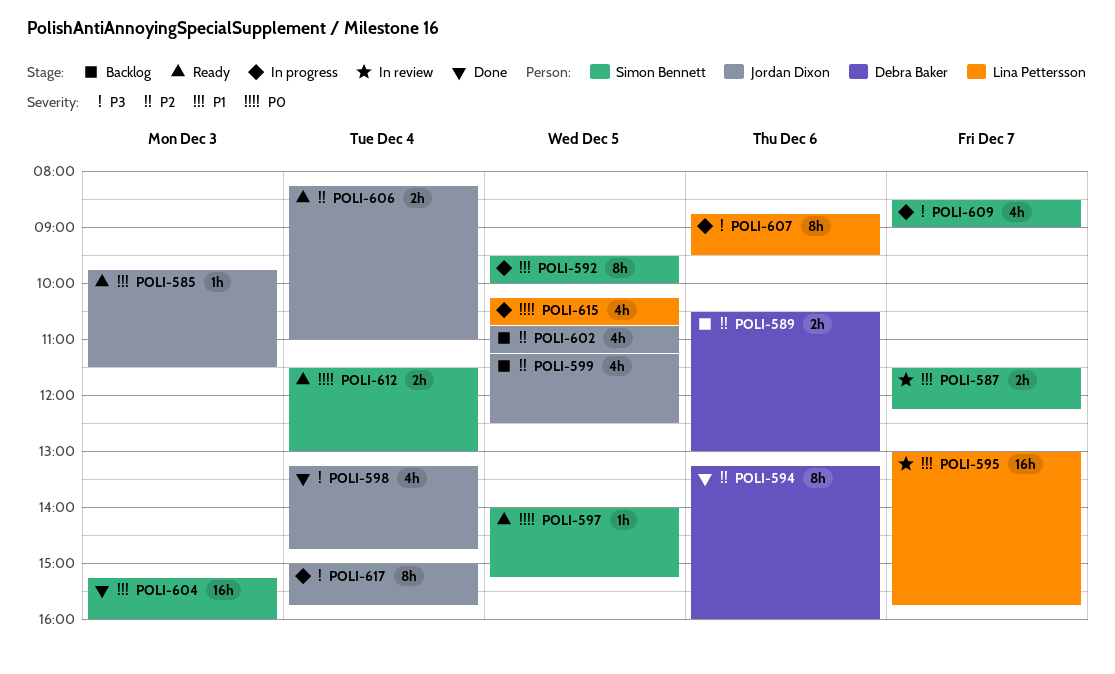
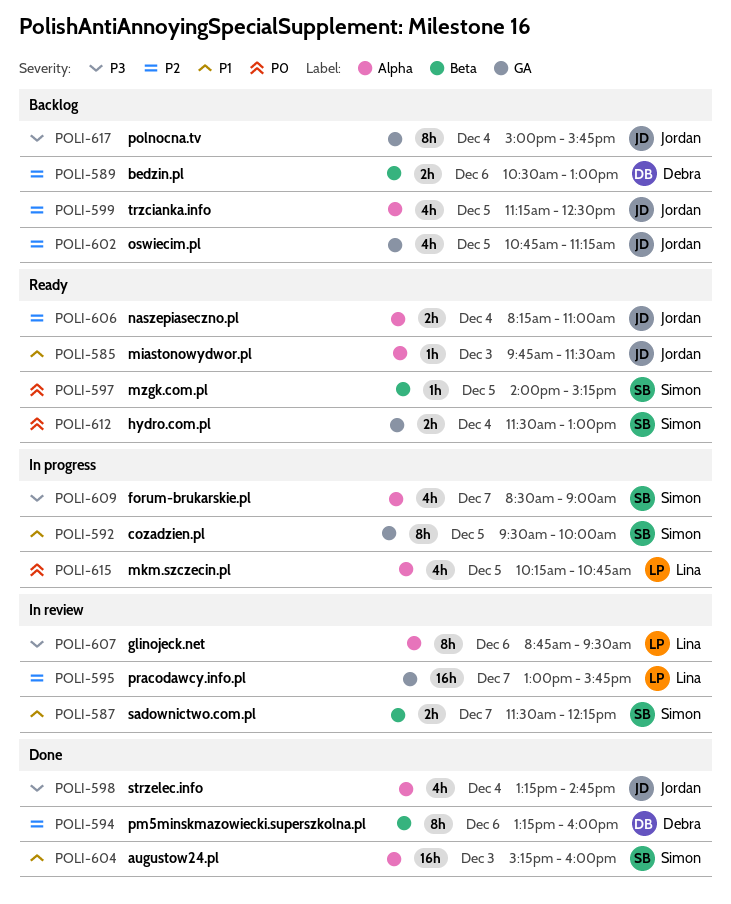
POLI-595, priority: P1 -> P2
POLI-607, status: In progress -> In review
POLI-617, status: In progress -> Backlog

